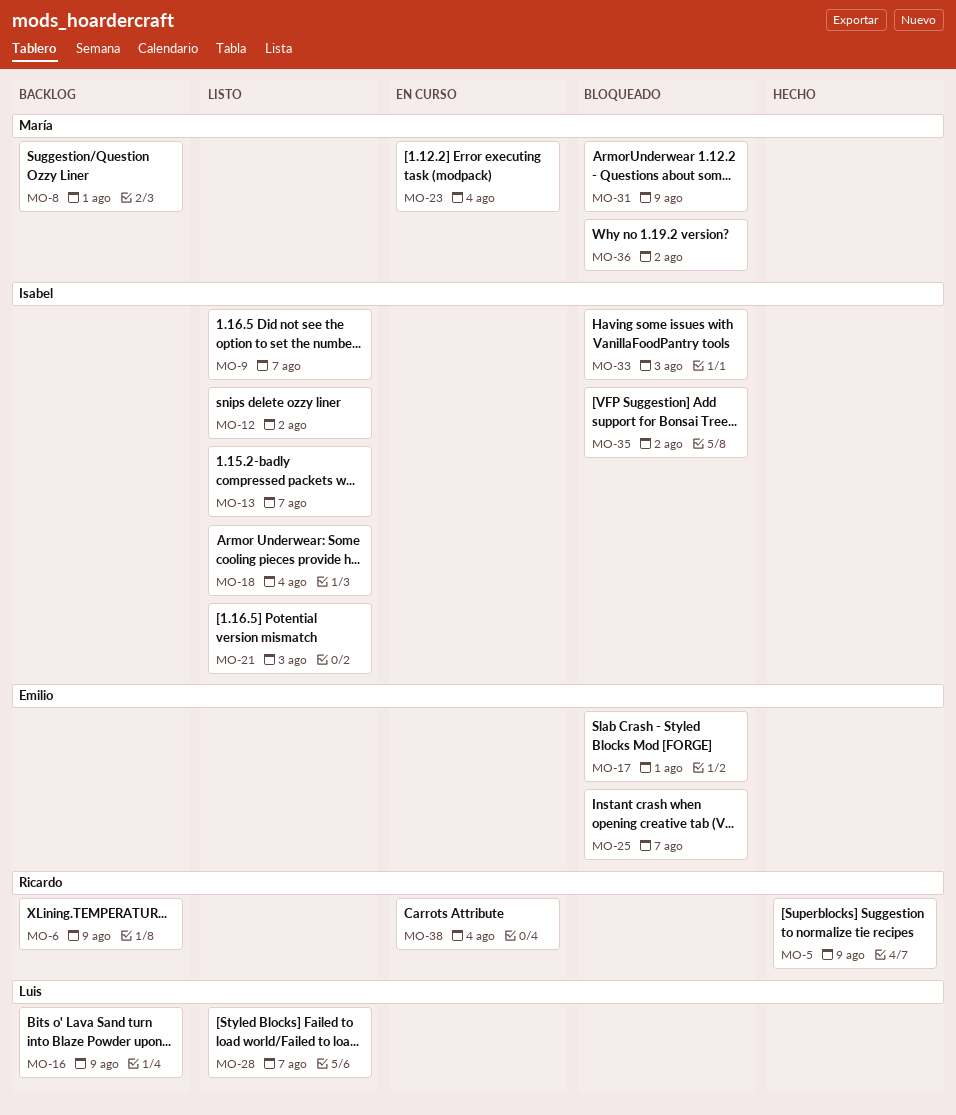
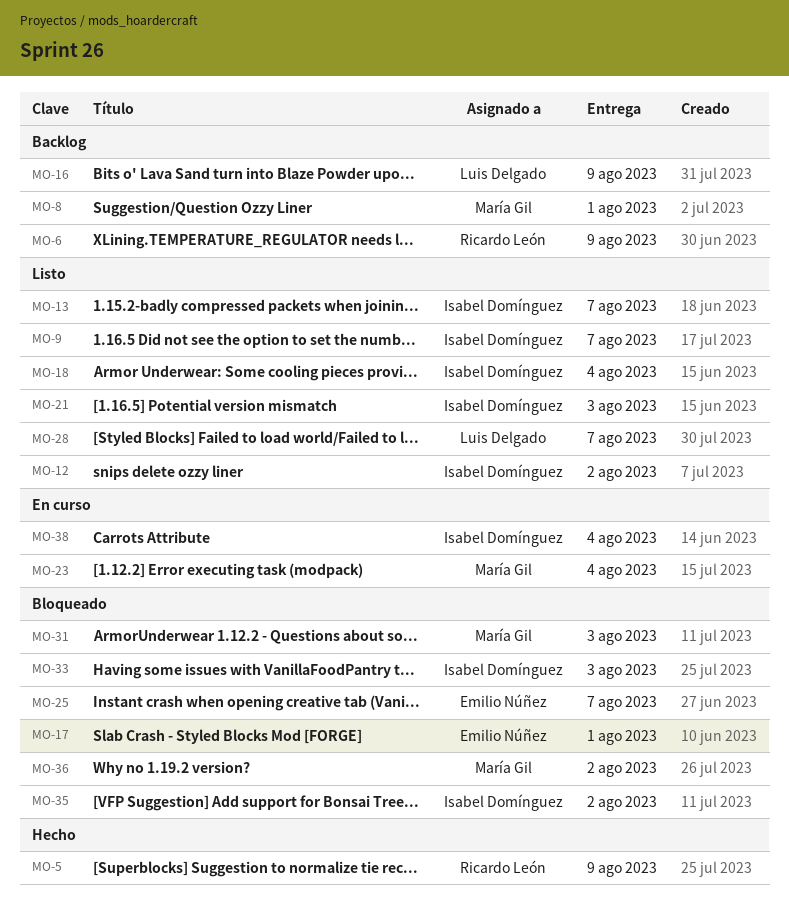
MO-31, due: Aug 9 -> Aug 3
MO-38, owner: Ricardo León -> Isabel Domínguez

